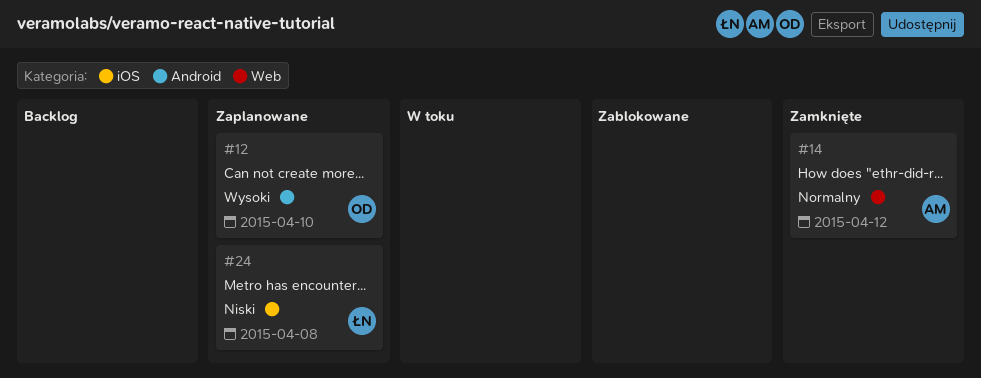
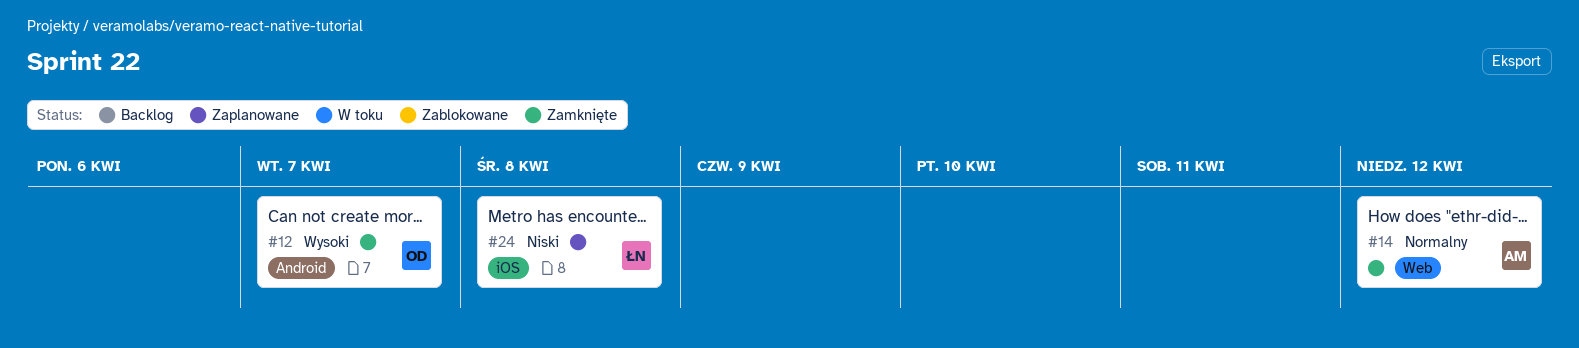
#12, status: Zaplanowane -> Zamknięte
#12, due: Apr 10 -> Apr 7

